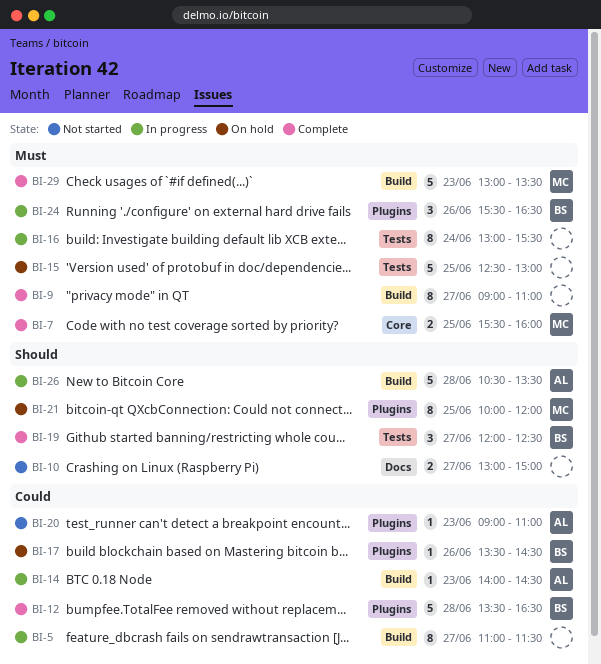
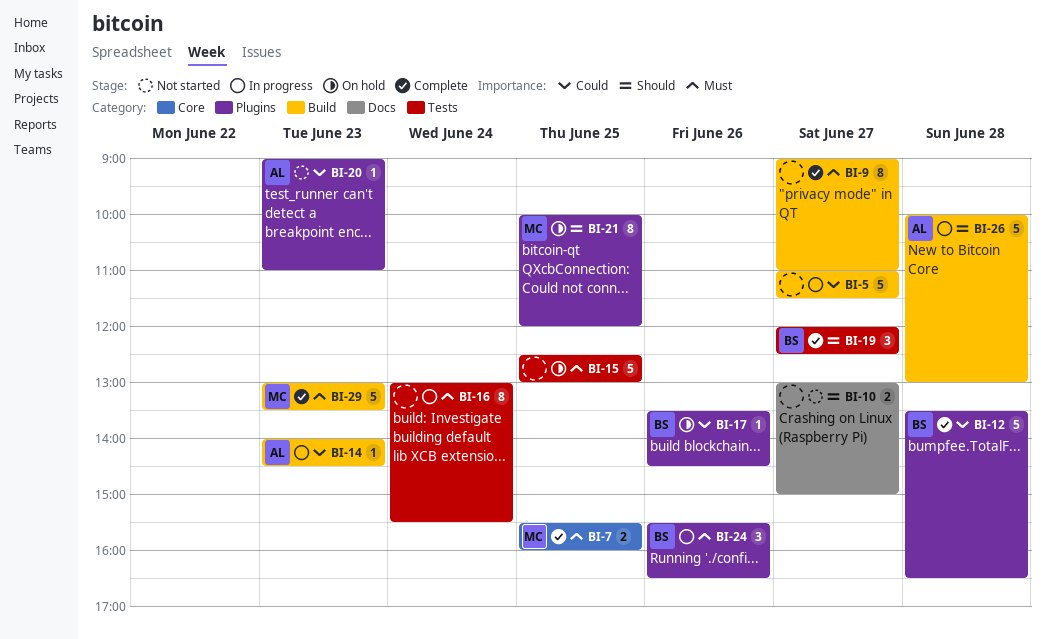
BI-5, estimate: 8 -> 5
BI-26, begins: 10:30 -> 10:00
BI-26, ends: 13:30 -> 13:00

